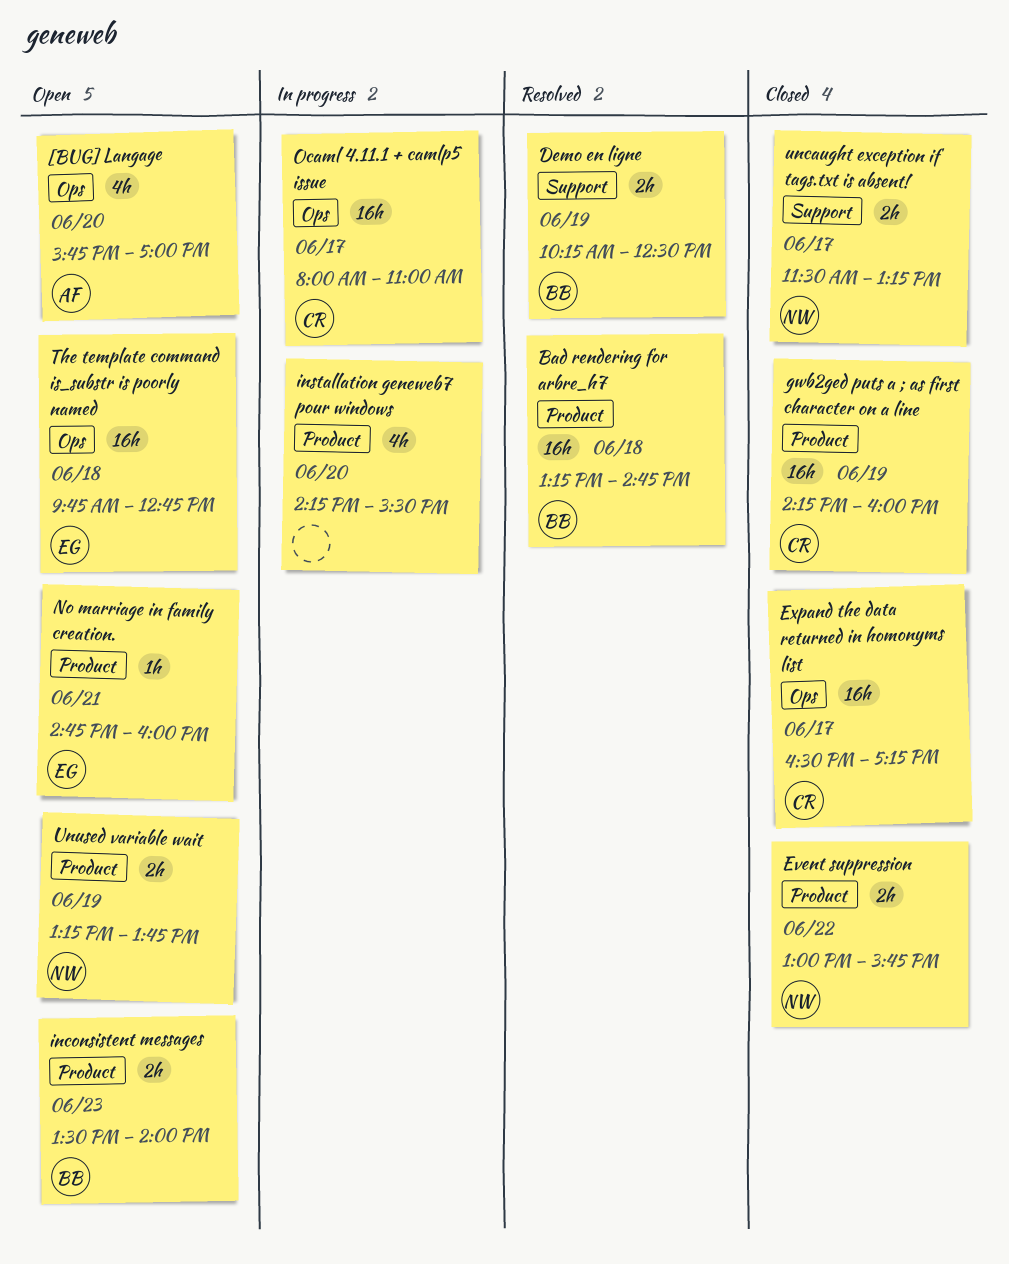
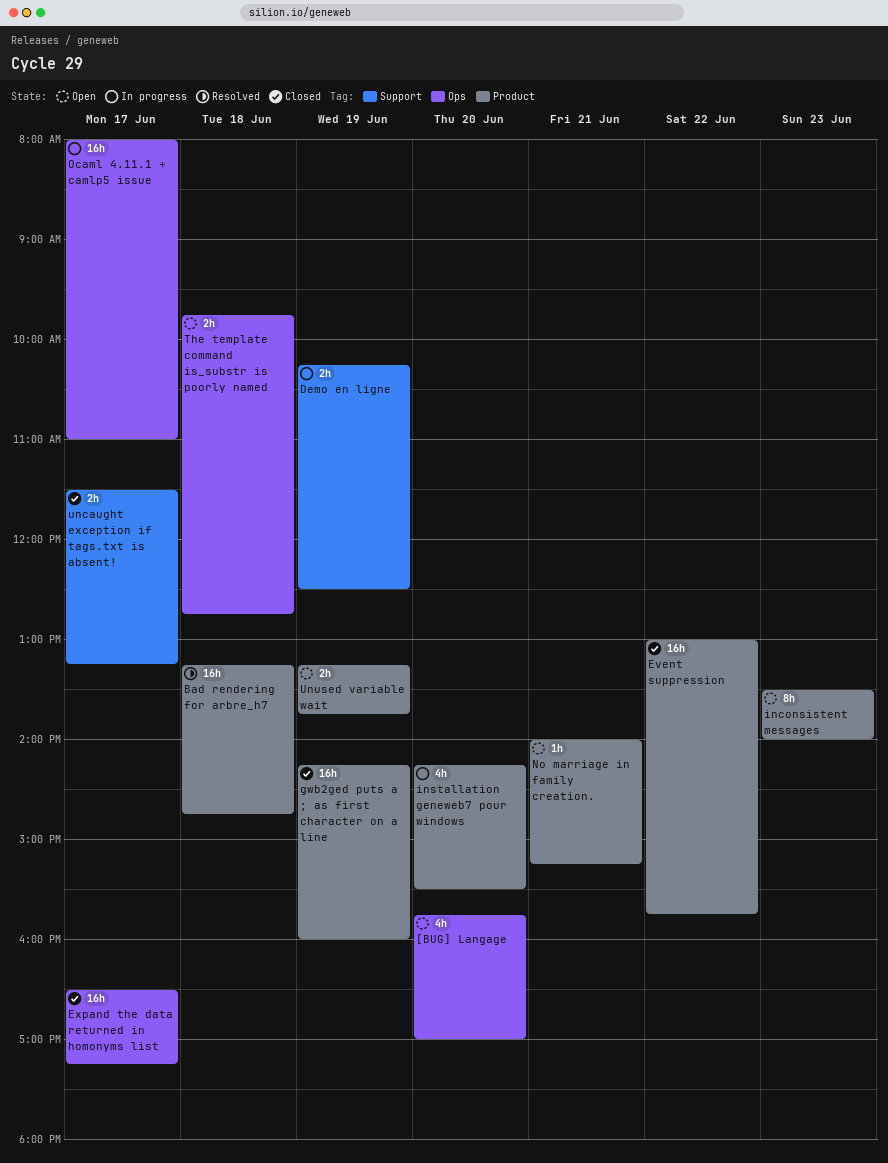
Demo en ligne, status: Resolved -> In progress
Event suppression, estimate: 2h -> 16h
inconsistent messages, estimate: 2h -> 8h
No marriage in family creation., begins: 14:45 -> 14:00
No marriage in family creation., ends: 16:00 -> 15:15
The template command is_substr is poorly named, estimate: 16h -> 2h

